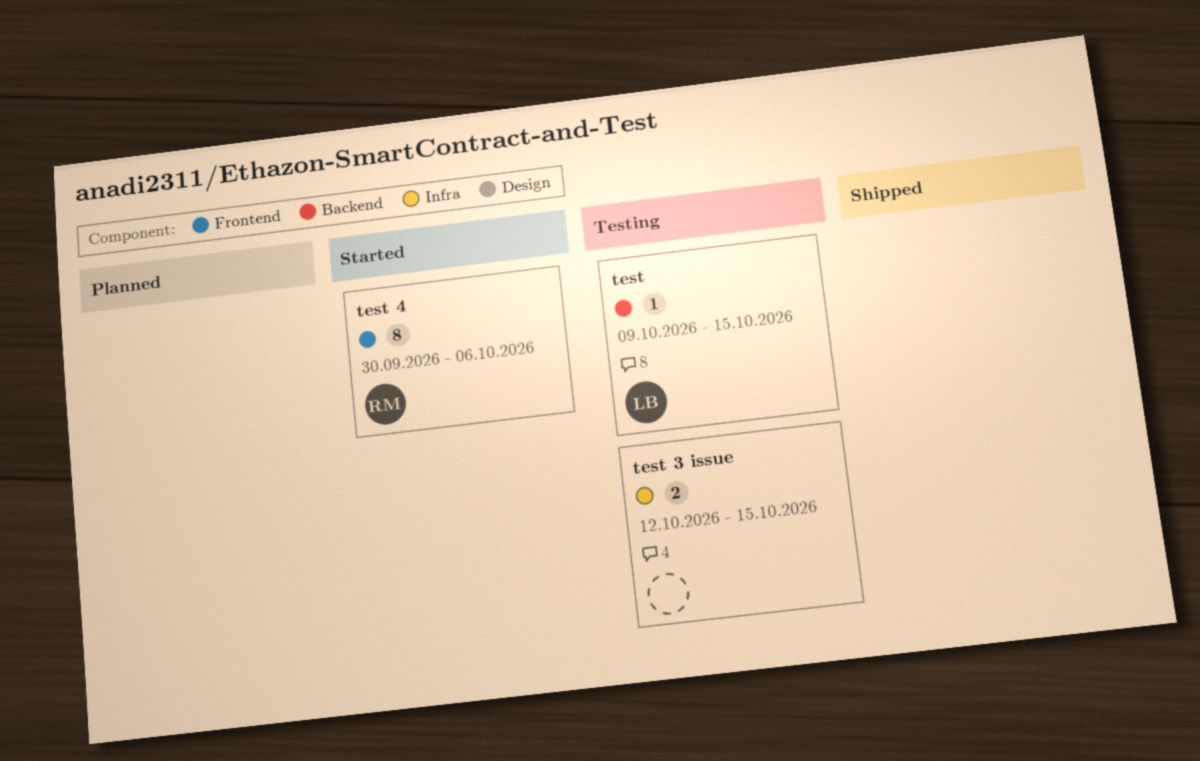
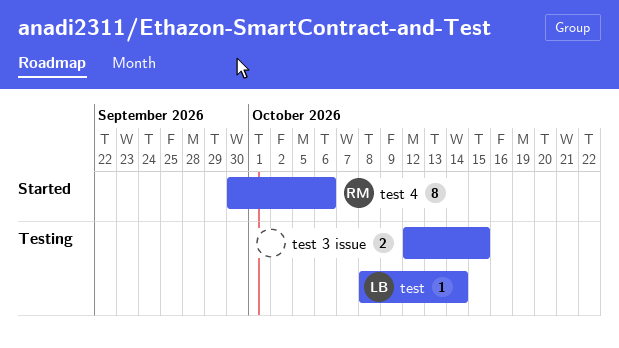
test, start: Oct 9 -> Oct 8
test, due: Oct 15 -> Oct 14

